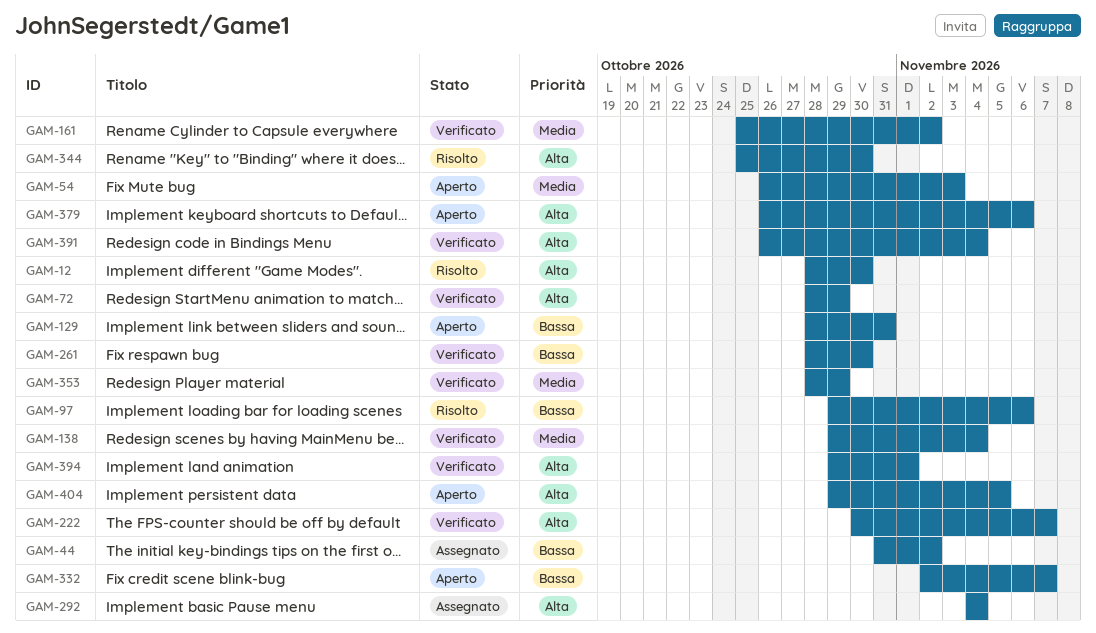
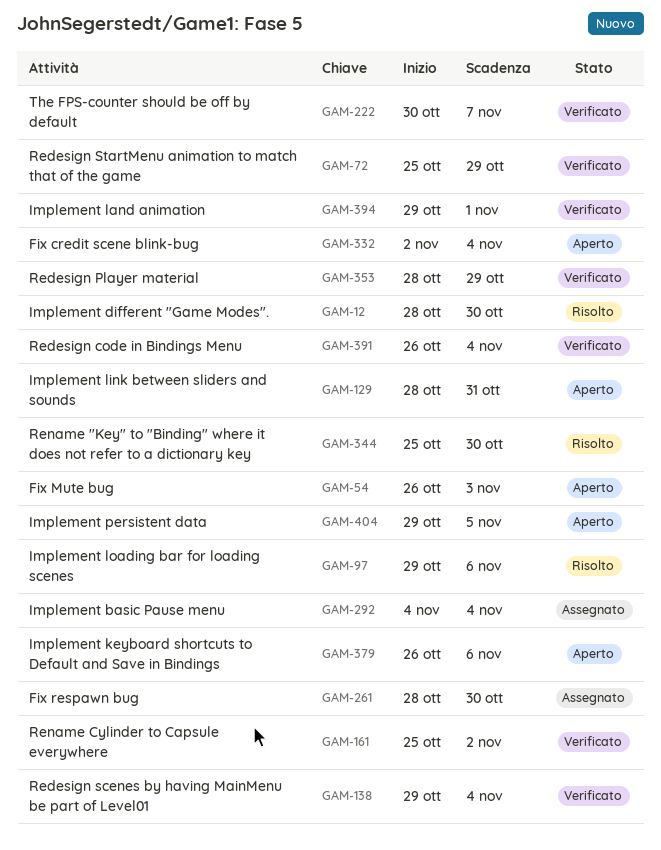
GAM-44: present -> none
GAM-72, start: Oct 28 -> Oct 25
GAM-261, status: Verificato -> Assegnato
GAM-332, due: Nov 7 -> Nov 4

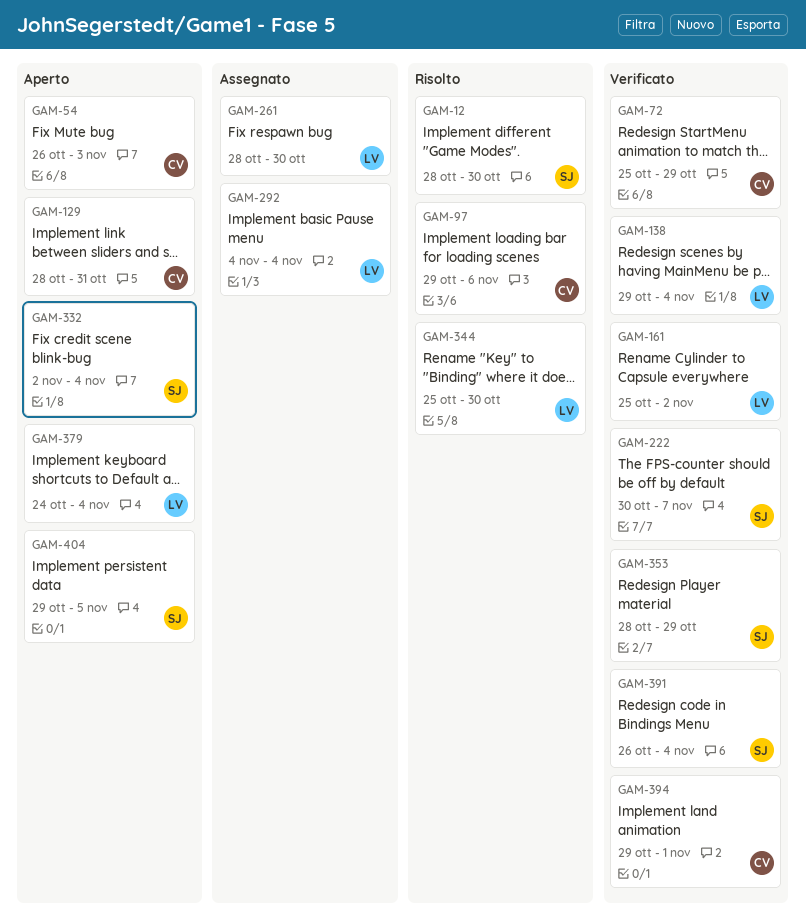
GAM-379, start: Oct 26 -> Oct 24
GAM-379, due: Nov 6 -> Nov 4

